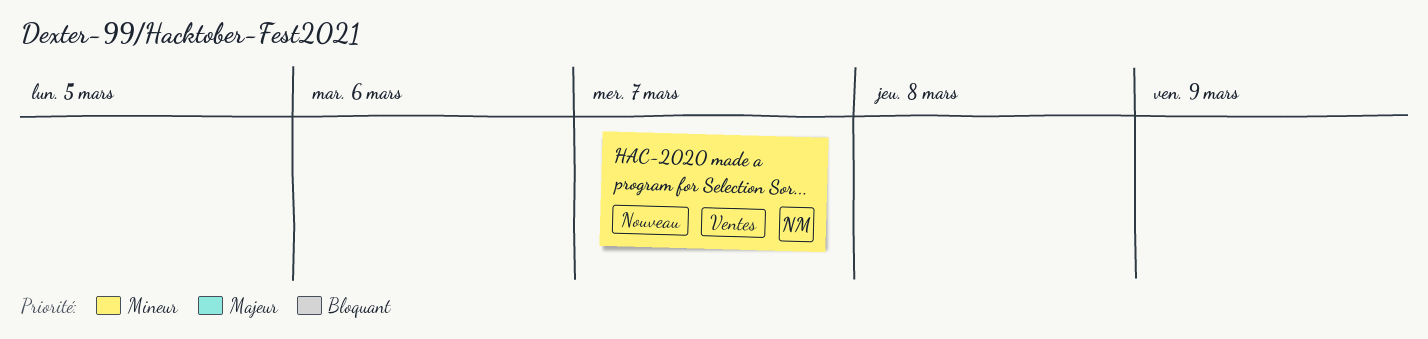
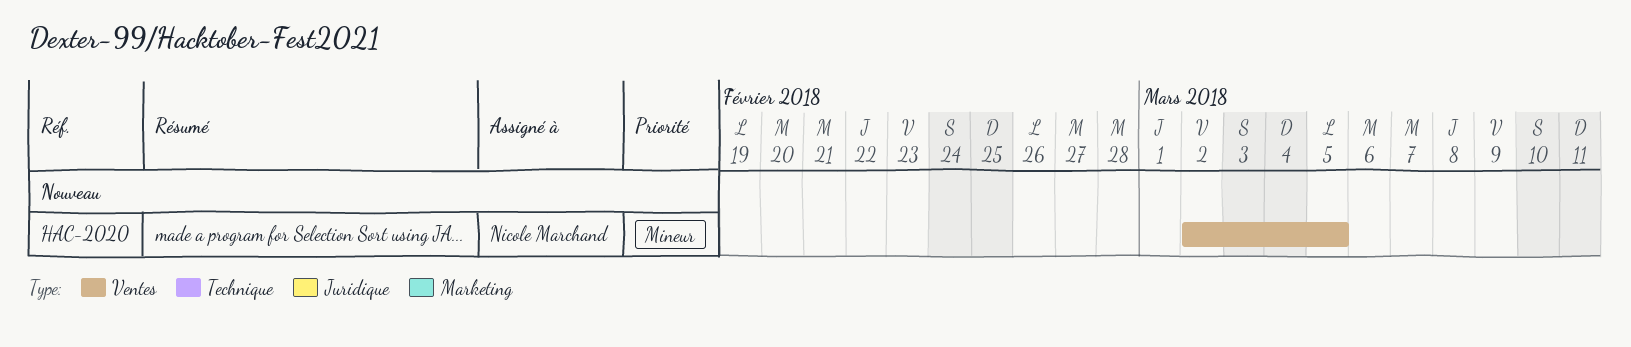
HAC-2020, due: Mar 7 -> Mar 5

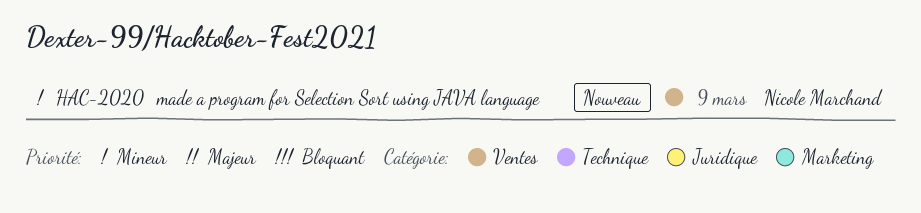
HAC-2020, due: Mar 5 -> Mar 9

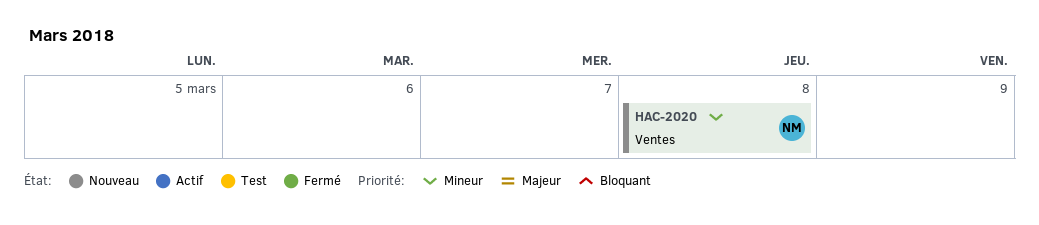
HAC-2020, due: Mar 9 -> Mar 8

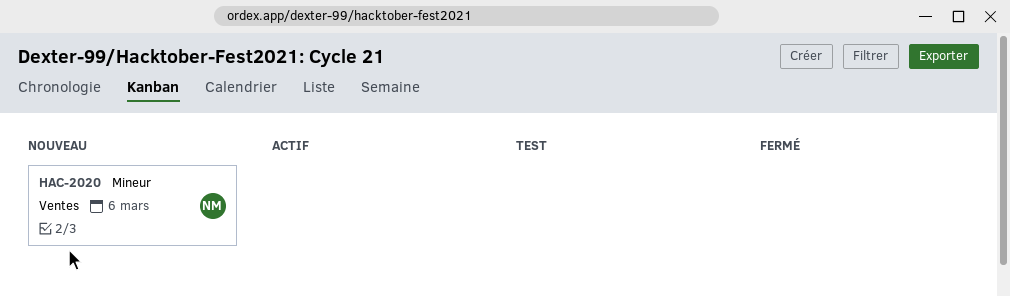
HAC-2020, due: Mar 8 -> Mar 6

